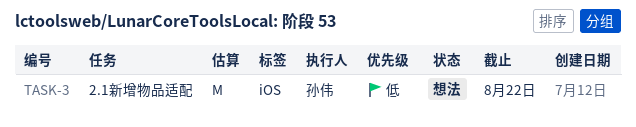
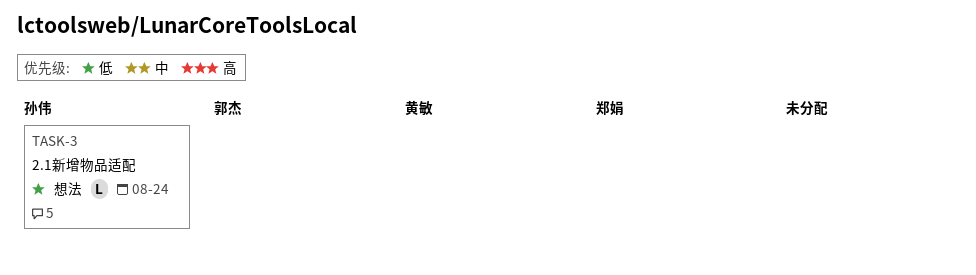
TASK-3, estimate: M -> L
TASK-3, due: Aug 22 -> Aug 24

